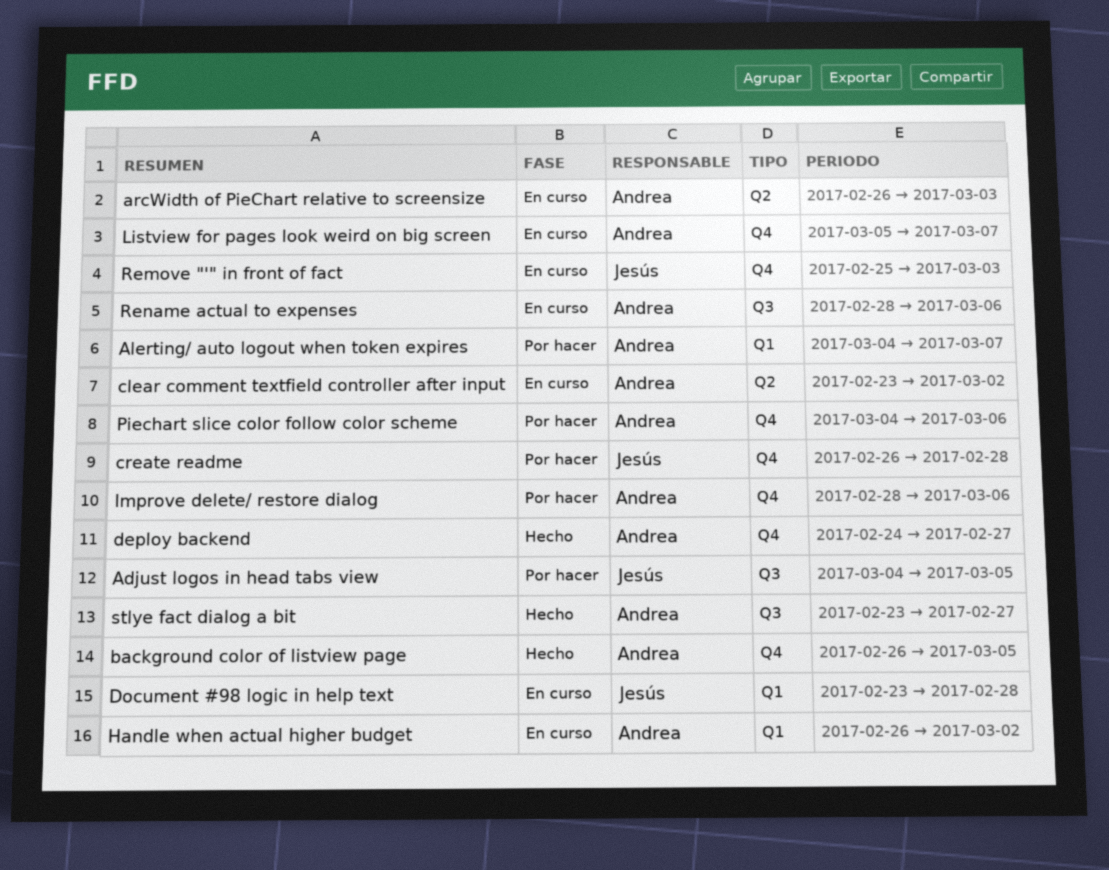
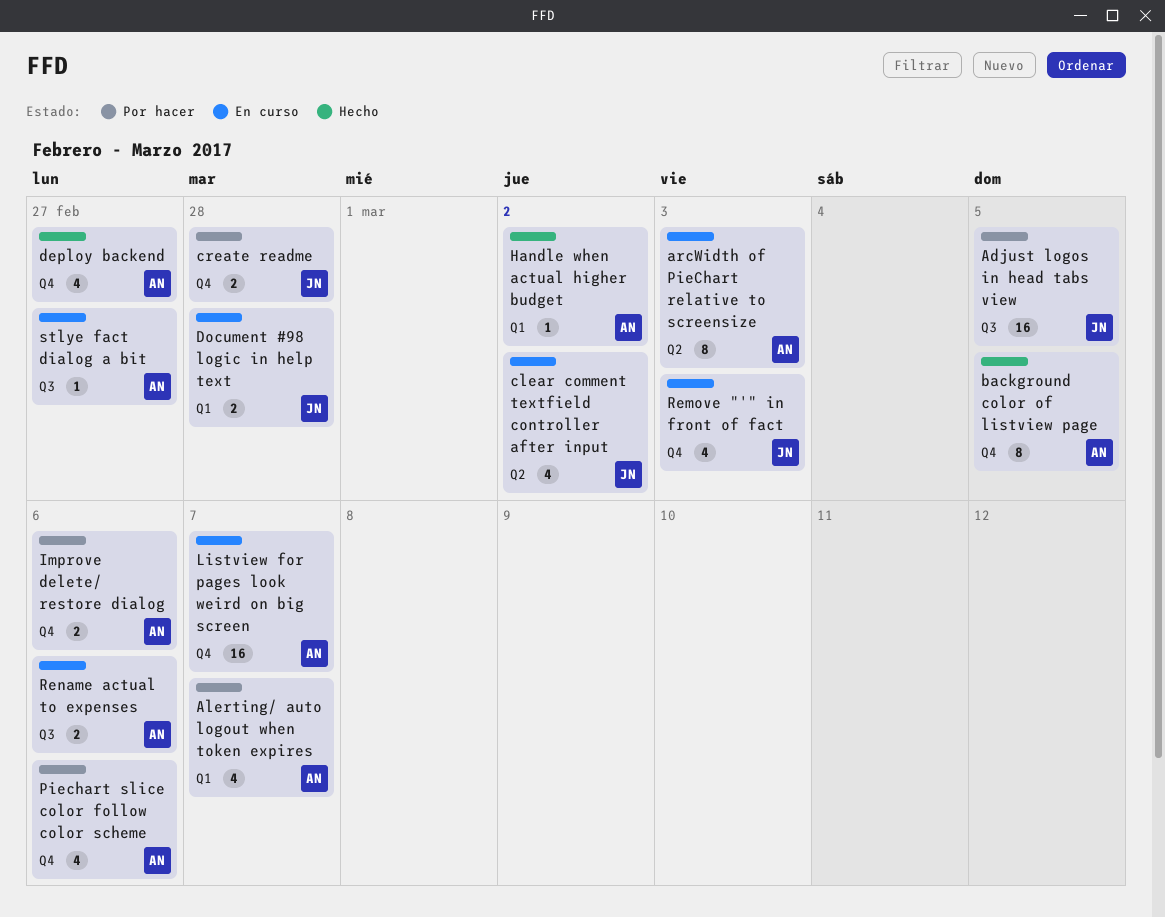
clear comment textfield controller after input, owner: Andrea -> Jesús
Handle when actual higher budget, status: En curso -> Hecho
stlye fact dialog a bit, status: Hecho -> En curso

